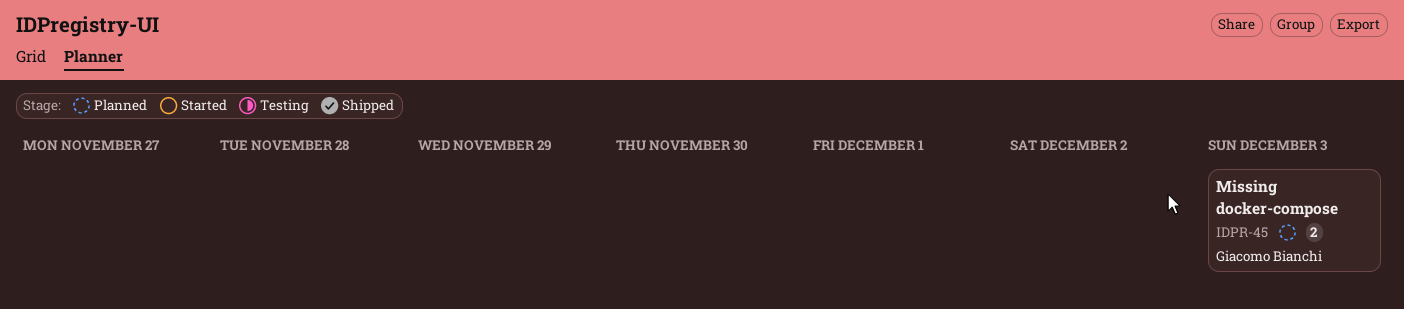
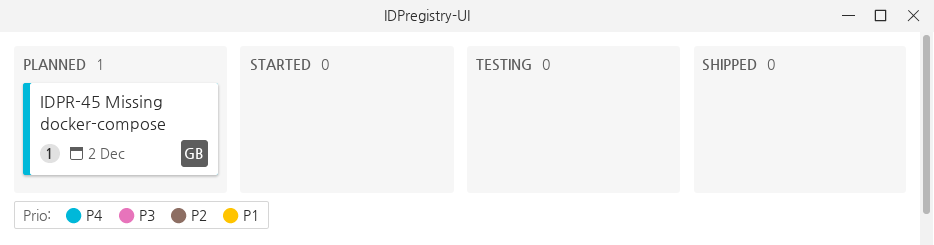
IDPR-45, estimate: 2 -> 1
IDPR-45, due: Dec 3 -> Dec 2

